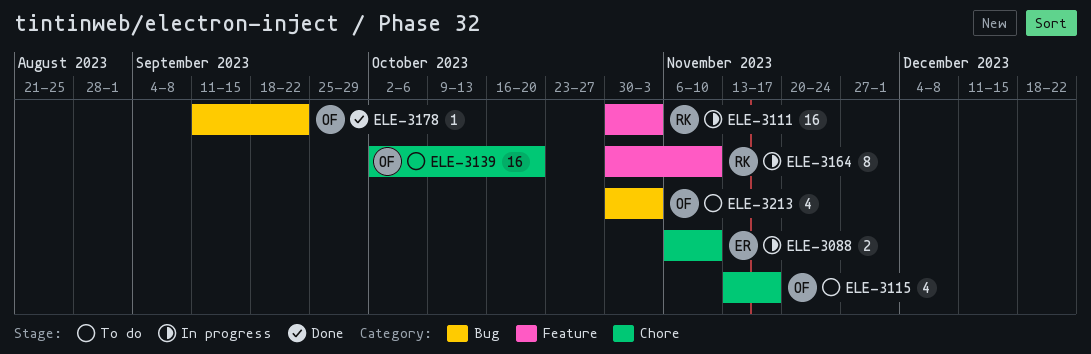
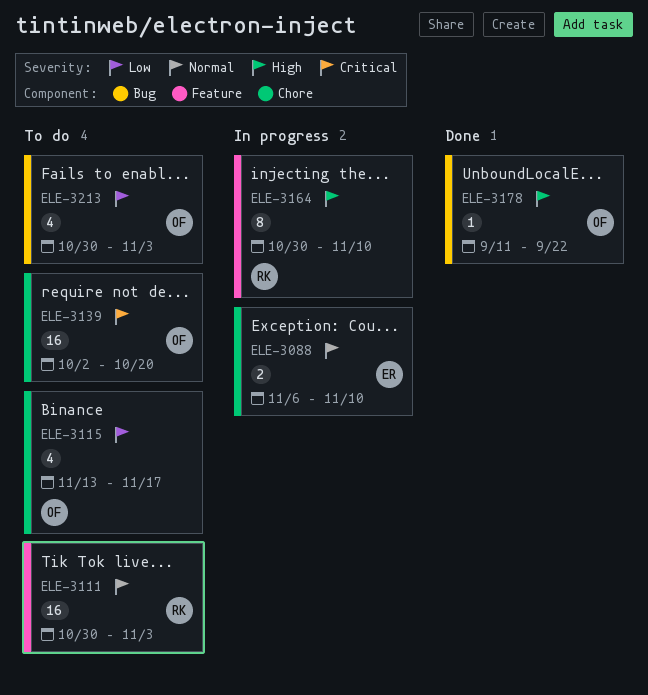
ELE-3111, status: In progress -> To do

